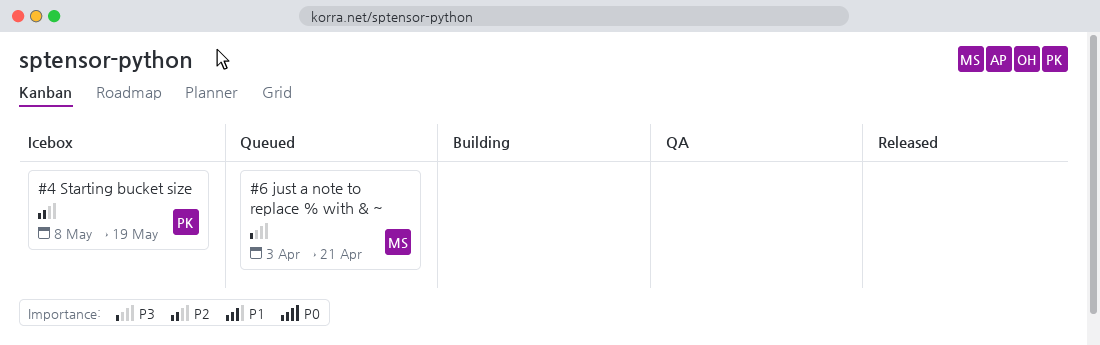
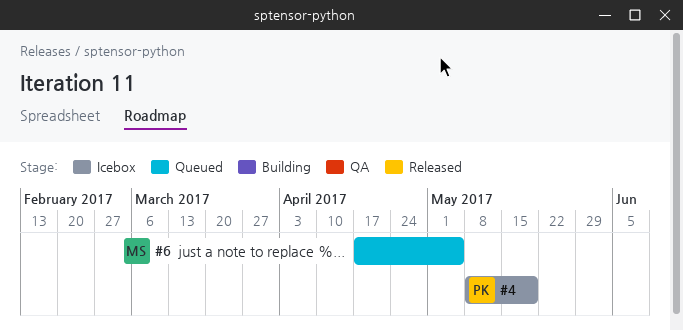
#6, start: Apr 3 -> Apr 17
#6, due: Apr 21 -> May 5

